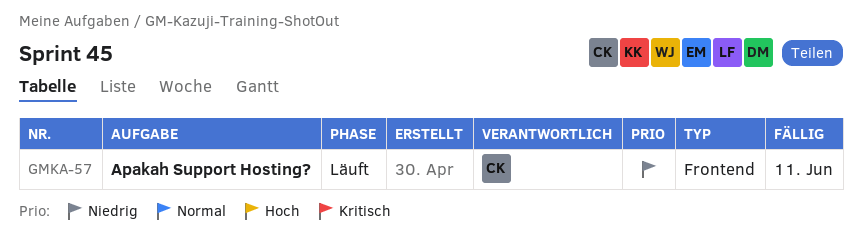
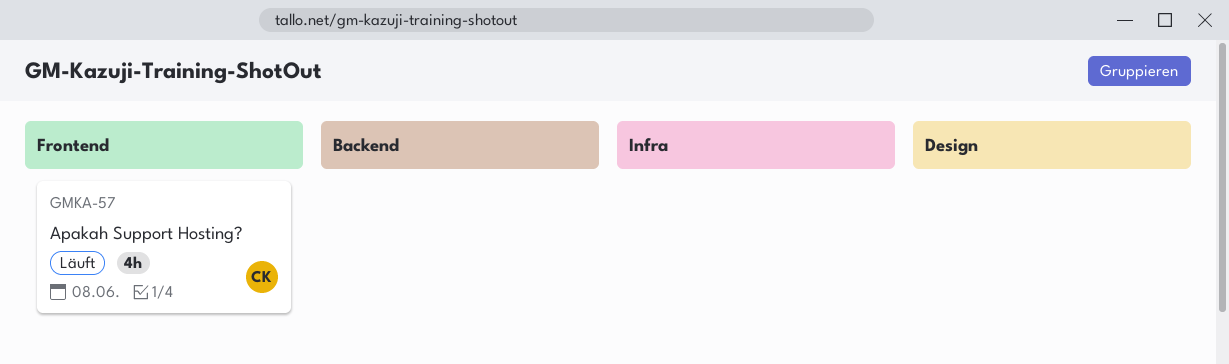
GMKA-57, due: Jun 11 -> Jun 8

